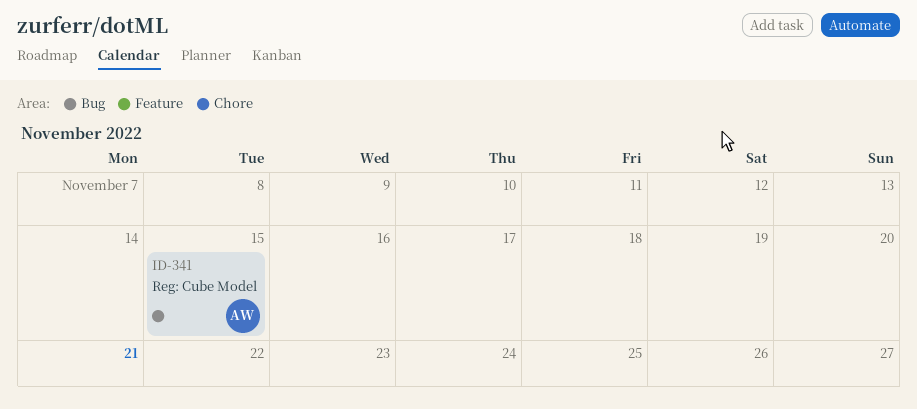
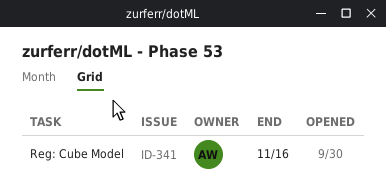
ID-341, due: Nov 15 -> Nov 16

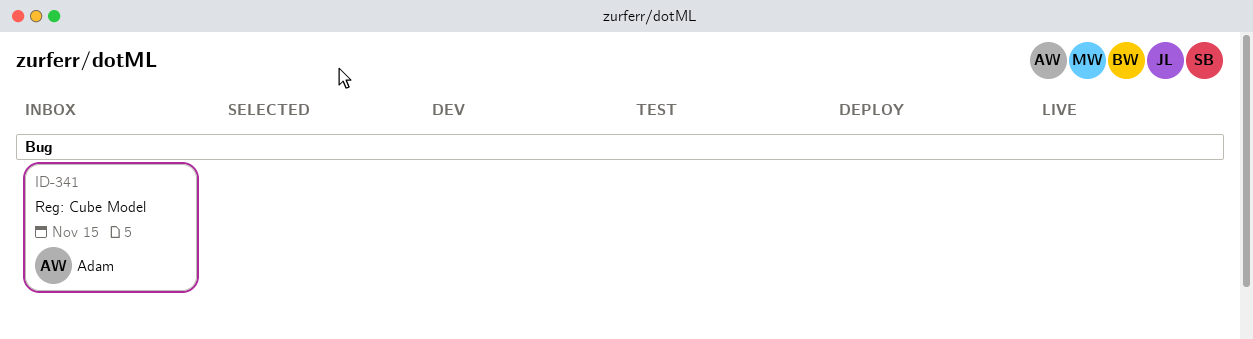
ID-341, due: Nov 16 -> Nov 15

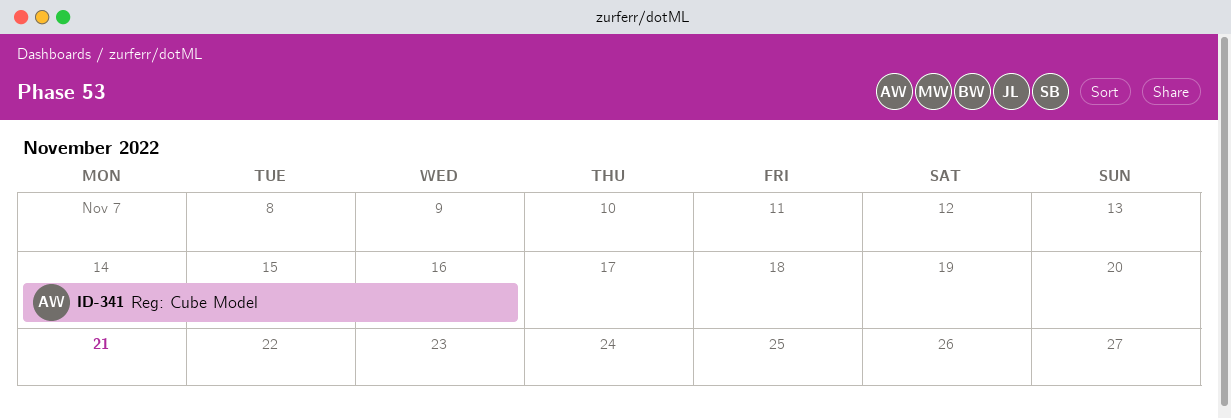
ID-341, due: Nov 15 -> Nov 16

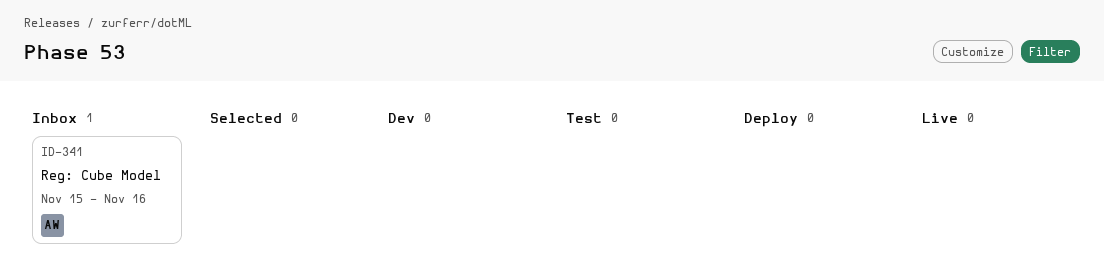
ID-341, start: Nov 14 -> Nov 15

